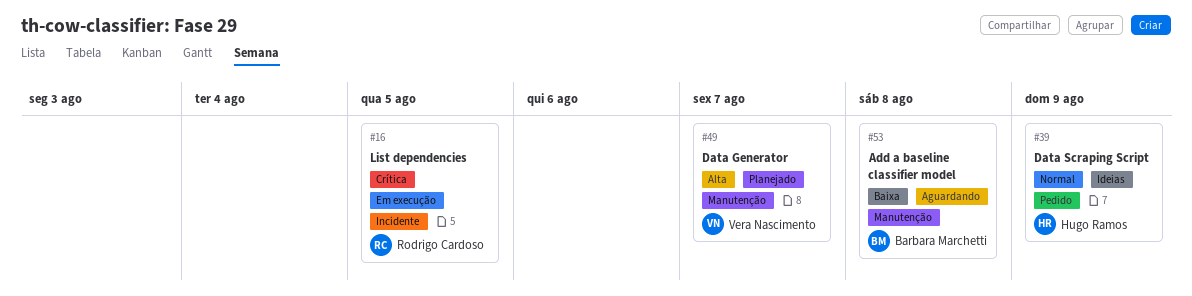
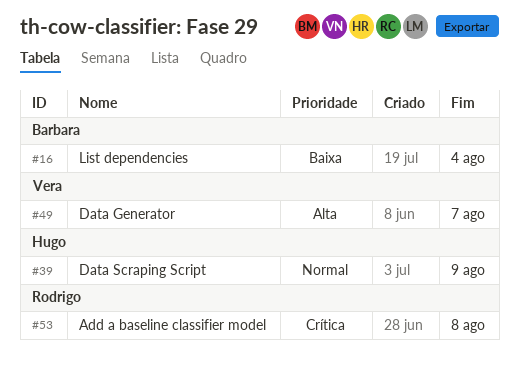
#16, owner: Rodrigo Cardoso -> Barbara Marchetti
#16, priority: Crítica -> Baixa
#16, due: Aug 5 -> Aug 4
#53, owner: Barbara Marchetti -> Rodrigo Cardoso
#53, priority: Baixa -> Crítica

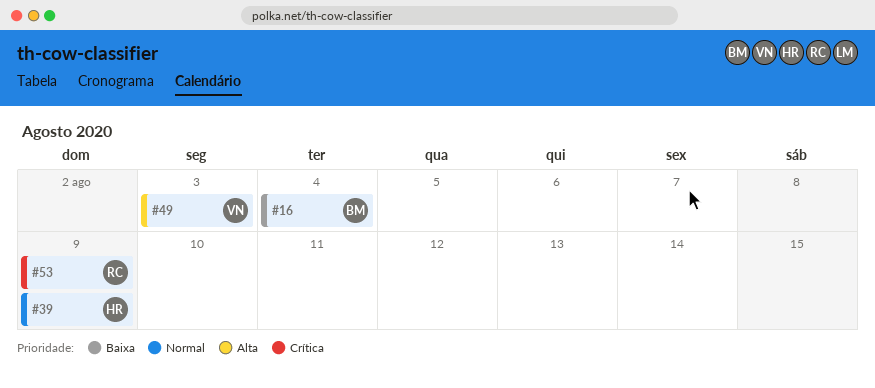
#49, due: Aug 7 -> Aug 3
#53, due: Aug 8 -> Aug 9

